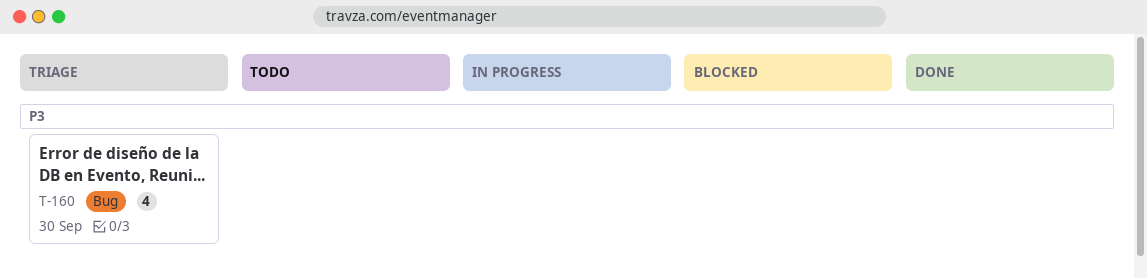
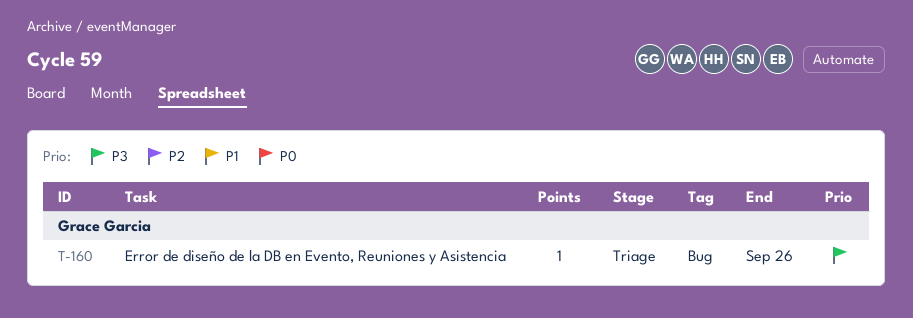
T-160, estimate: 4 -> 1
T-160, due: Sep 30 -> Sep 26

